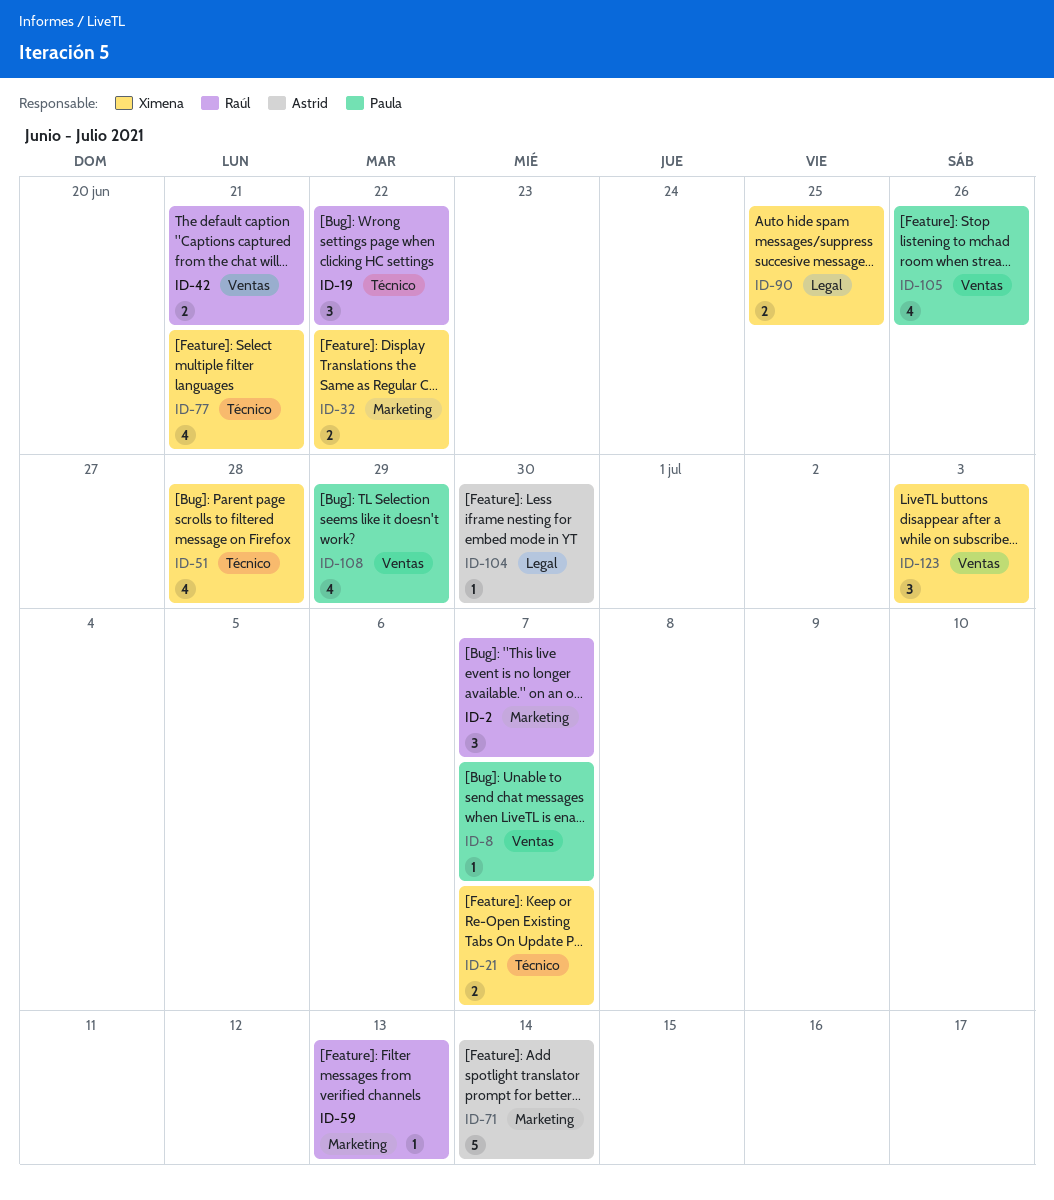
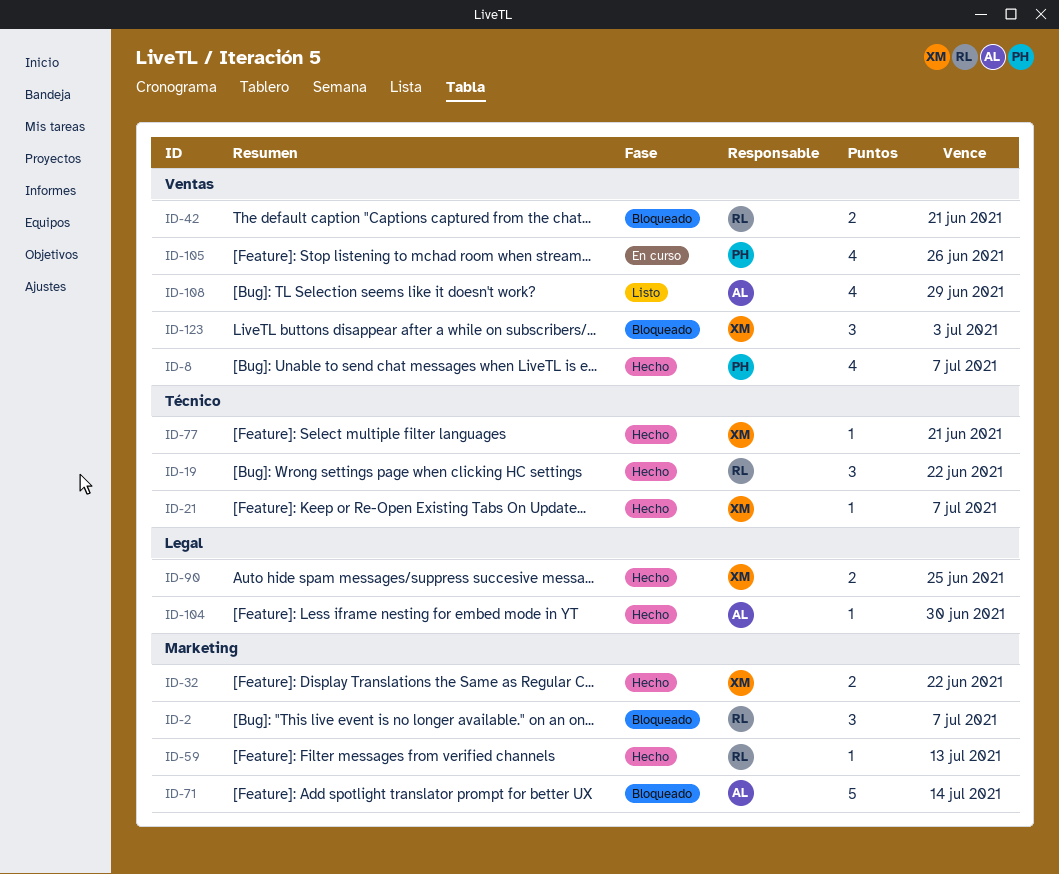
ID-8, estimate: 1 -> 4
ID-21, estimate: 2 -> 1
ID-51: present -> none
ID-77, estimate: 4 -> 1
ID-108, owner: Paula -> Astrid

